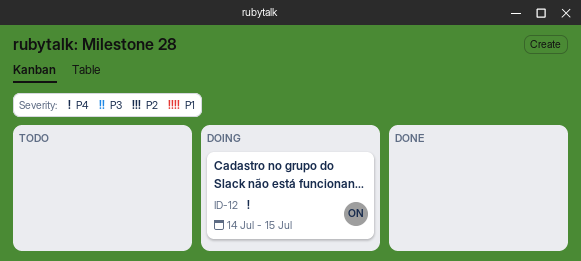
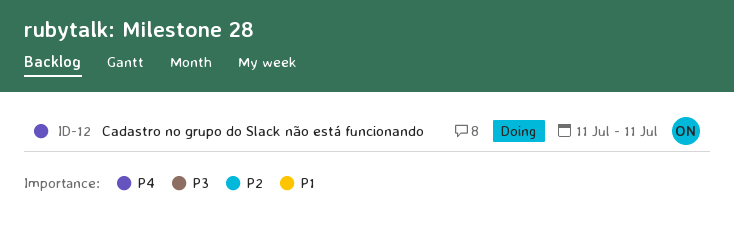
ID-12, start: Jul 14 -> Jul 11
ID-12, due: Jul 15 -> Jul 11

